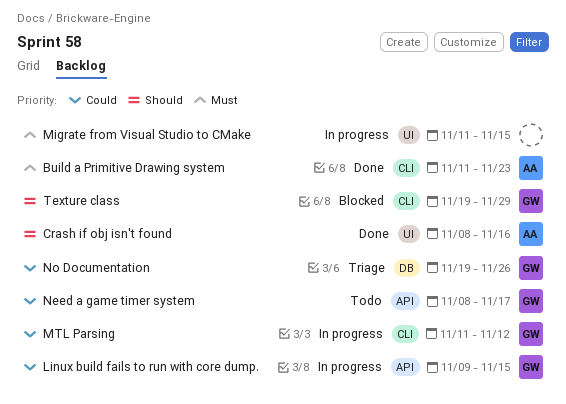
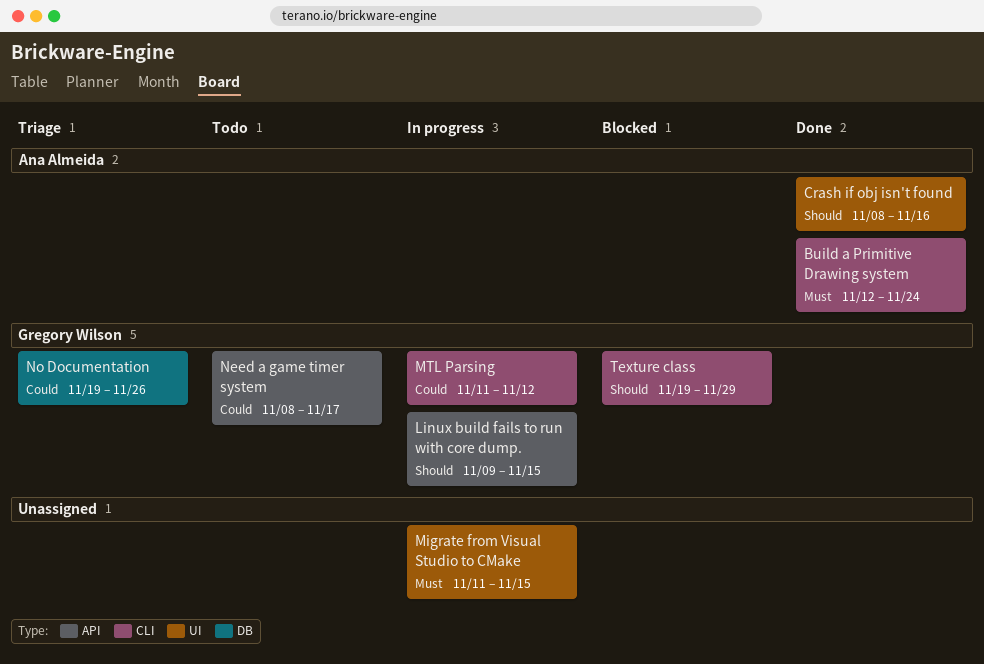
Build a Primitive Drawing system, start: Nov 11 -> Nov 12
Build a Primitive Drawing system, due: Nov 23 -> Nov 24
Linux build fails to run with core dump., priority: Could -> Should

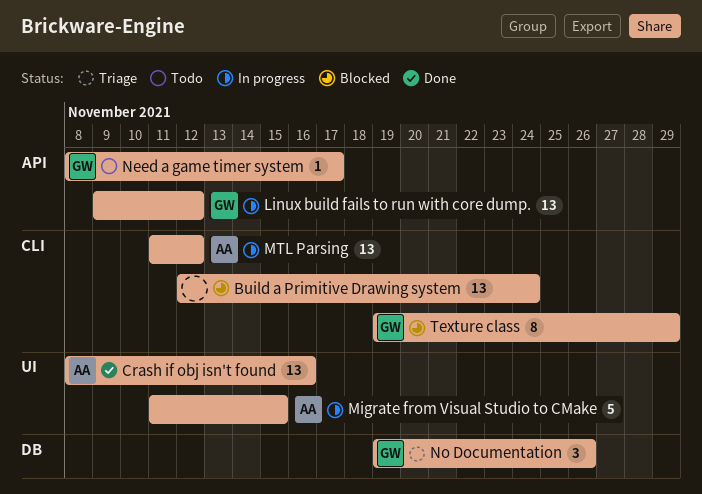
Build a Primitive Drawing system, status: Done -> Blocked
Build a Primitive Drawing system, owner: Ana Almeida -> none
Linux build fails to run with core dump., due: Nov 15 -> Nov 12
Migrate from Visual Studio to CMake, owner: none -> Ana Almeida
MTL Parsing, owner: Gregory Wilson -> Ana Almeida

